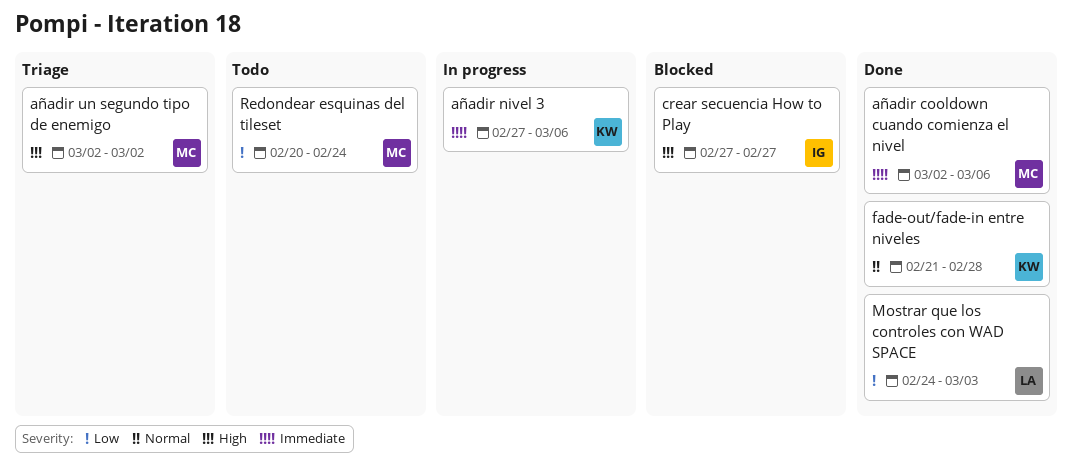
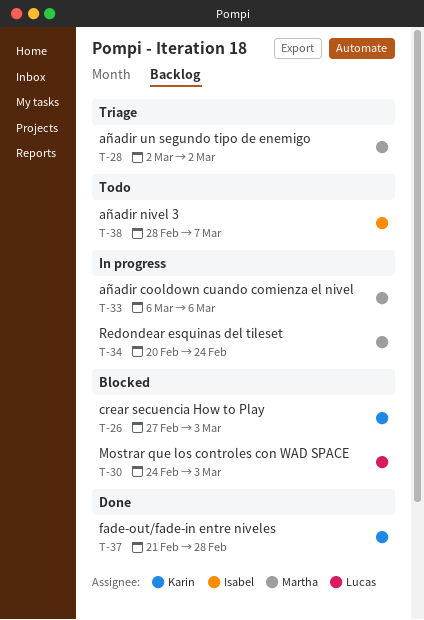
añadir cooldown cuando comienza el nivel, status: Done -> In progress
añadir cooldown cuando comienza el nivel, start: Mar 2 -> Mar 6
añadir nivel 3, status: In progress -> Todo
añadir nivel 3, owner: Karin -> Isabel
añadir nivel 3, start: Feb 27 -> Feb 28
añadir nivel 3, due: Mar 6 -> Mar 7
crear secuencia How to Play, owner: Isabel -> Karin
crear secuencia How to Play, due: Feb 27 -> Mar 3
Mostrar que los controles con WAD SPACE, status: Done -> Blocked
Redondear esquinas del tileset, status: Todo -> In progress

